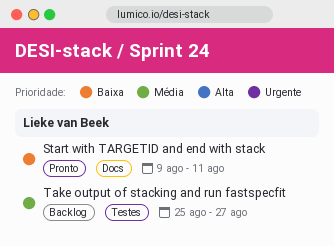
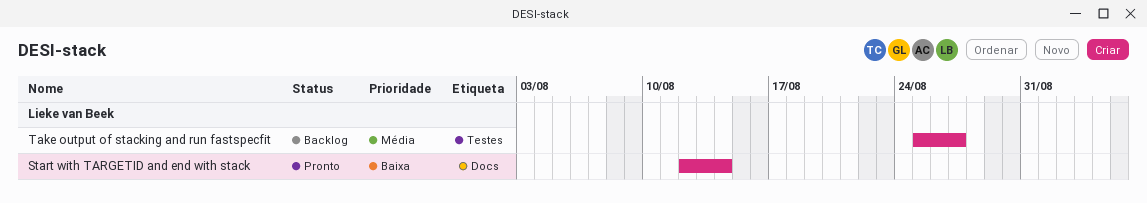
Start with TARGETID and end with stack, start: Aug 9 -> Aug 12
Start with TARGETID and end with stack, due: Aug 11 -> Aug 14

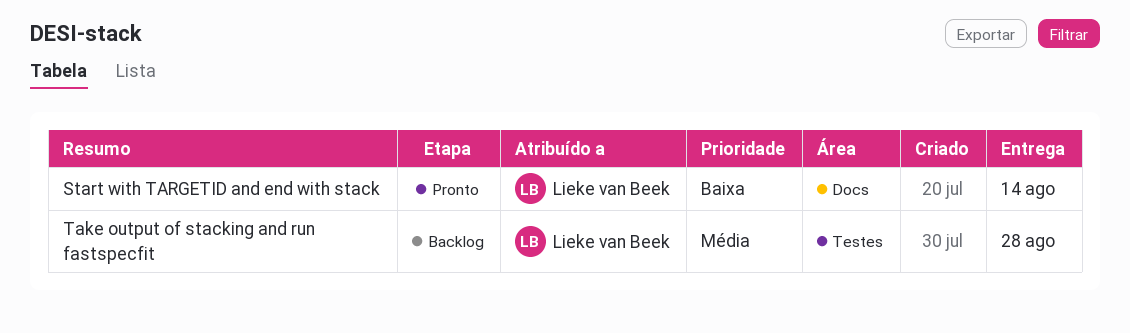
Take output of stacking and run fastspecfit, due: Aug 27 -> Aug 28

